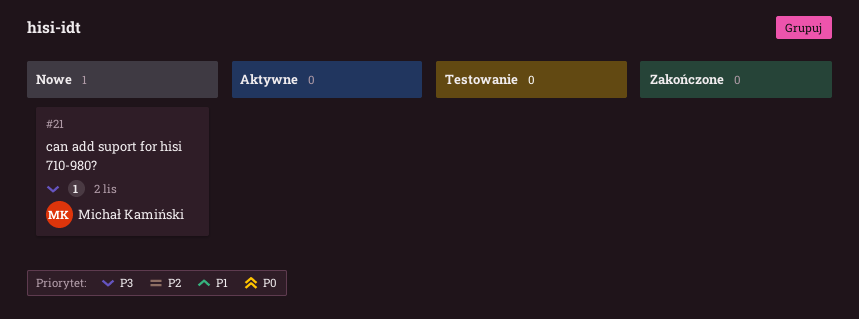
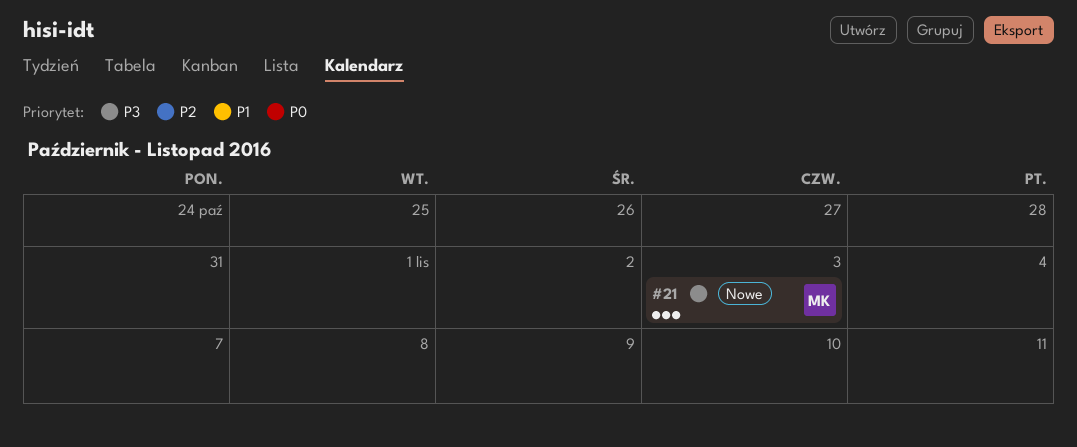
#21, estimate: 1 -> 3
#21, due: Nov 2 -> Nov 3

